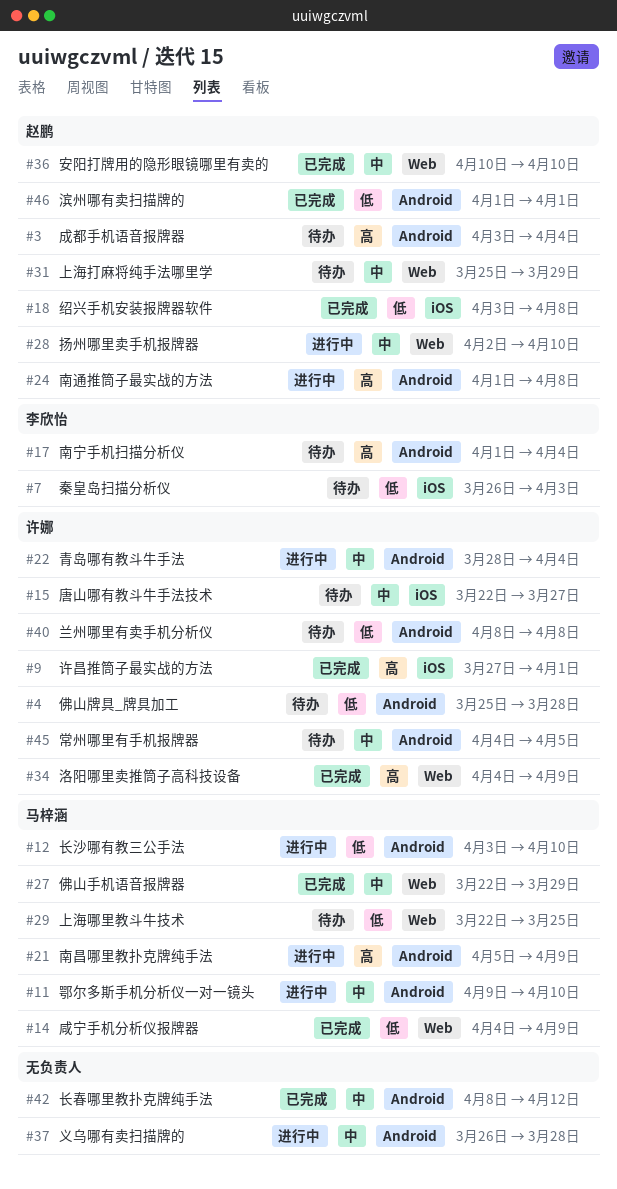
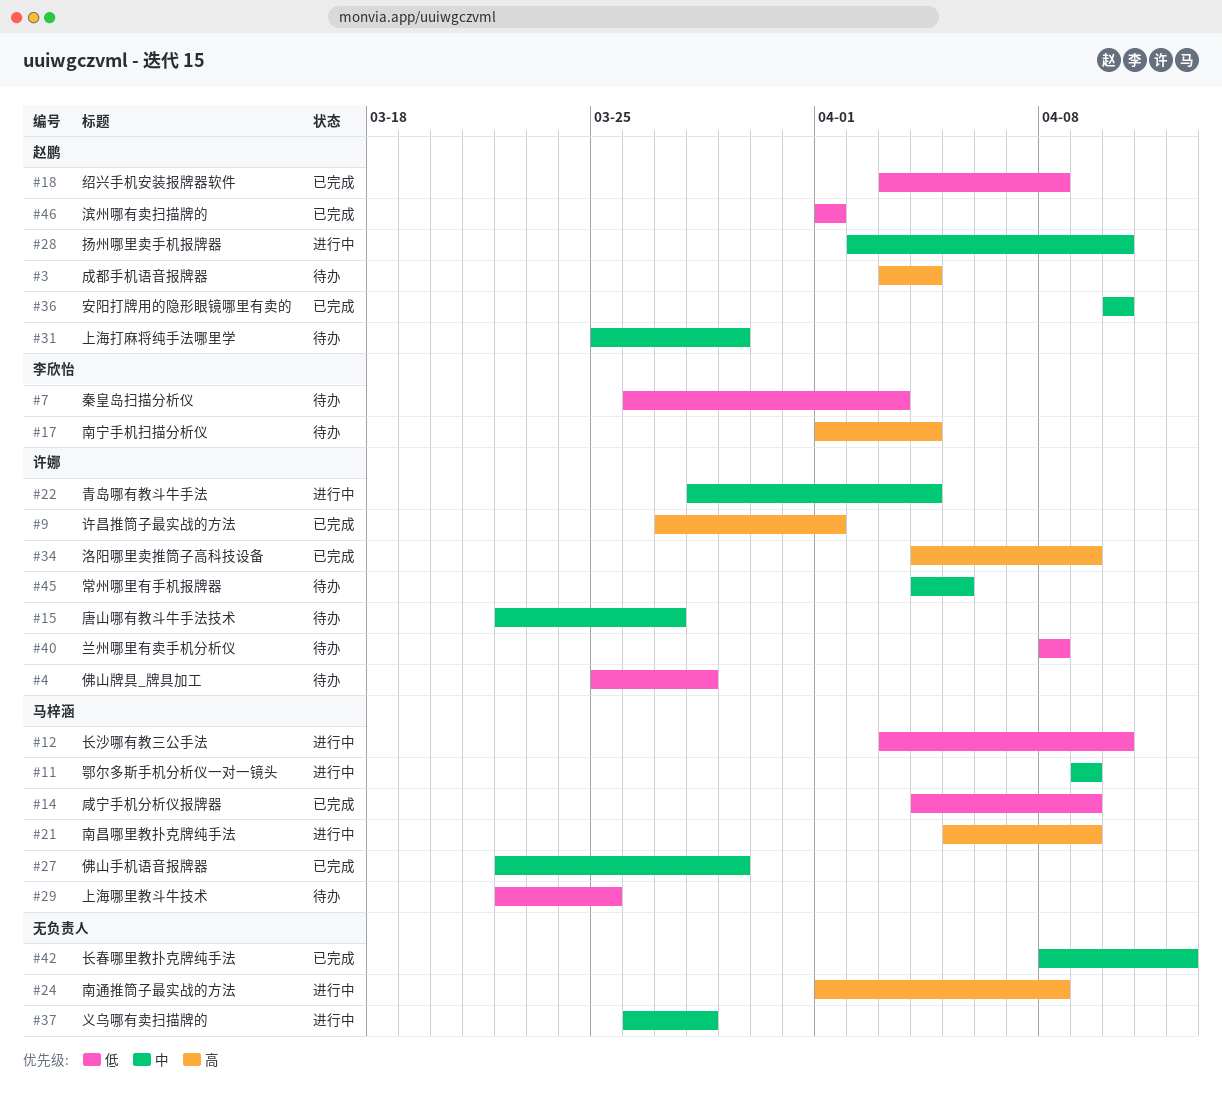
#11, due: Apr 10 -> Apr 9
#24, owner: 赵鹏 -> none

